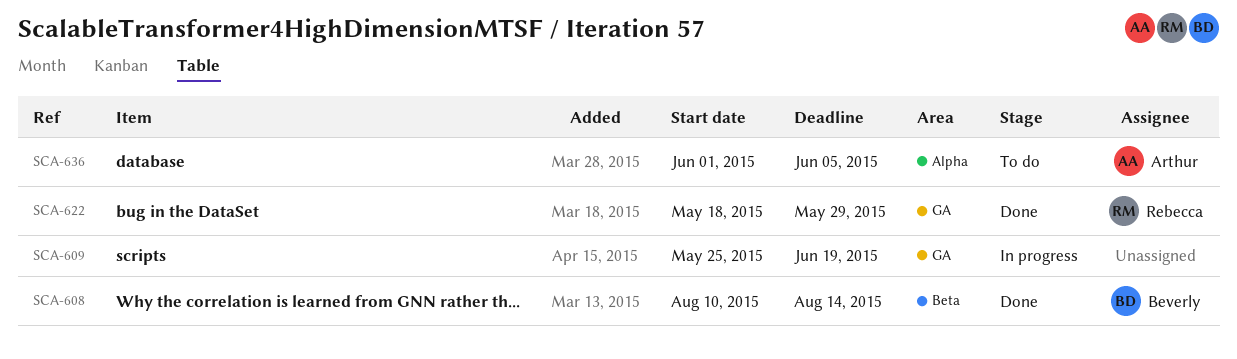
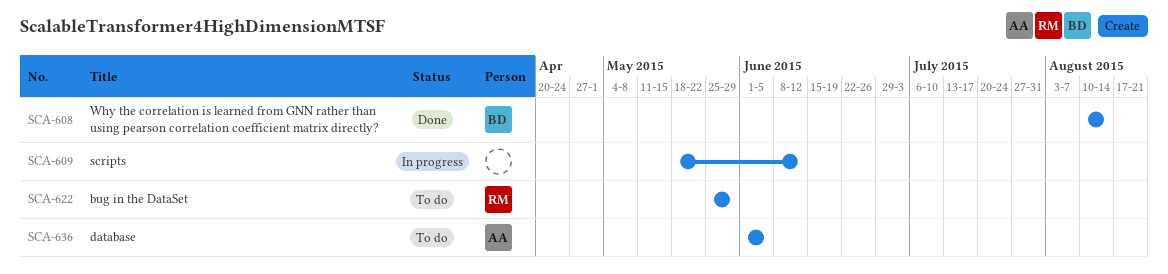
SCA-609, start: May 25 -> May 18
SCA-609, due: Jun 19 -> Jun 12
SCA-622, status: Done -> To do
SCA-622, start: May 18 -> May 25

